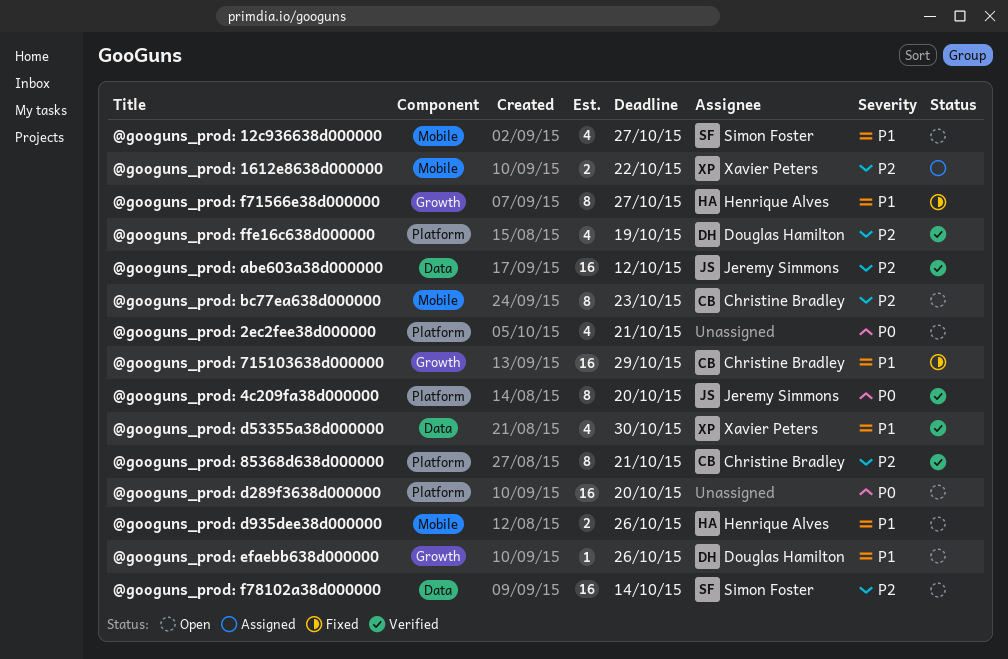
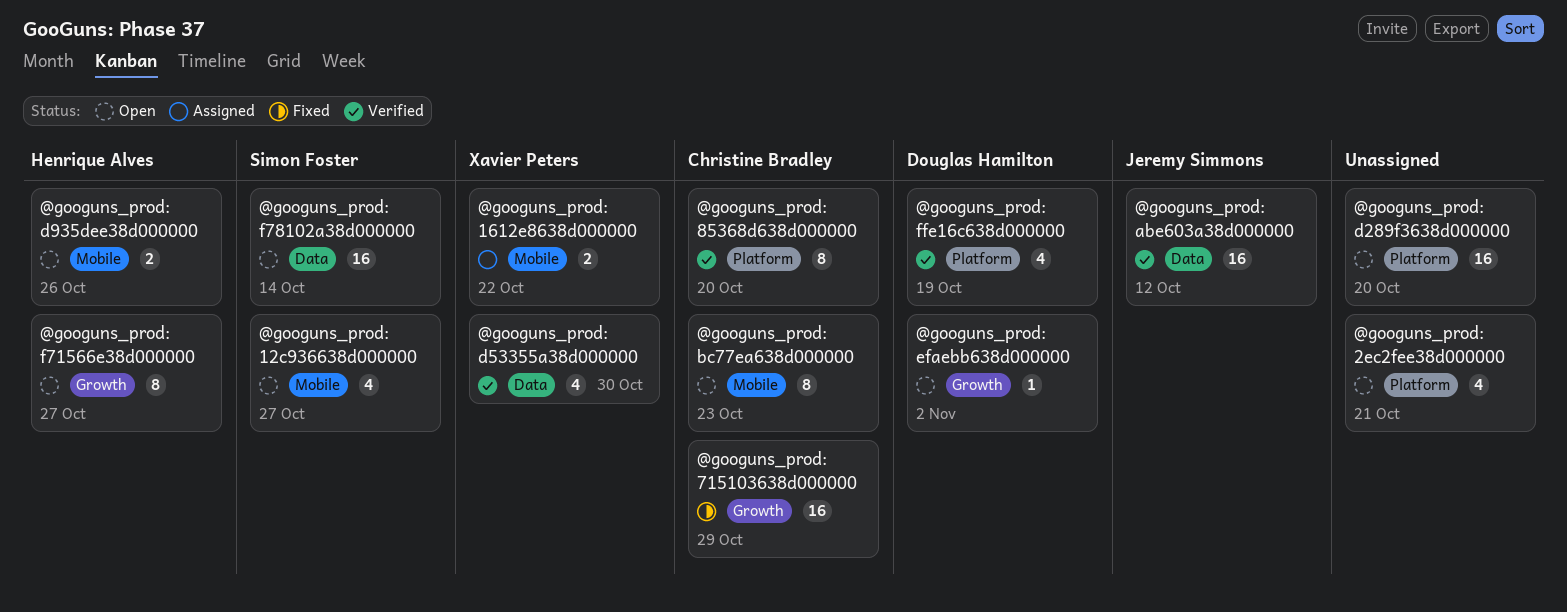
@googuns_prod: 4c209fa38d000000: present -> none
@googuns_prod: 85368d638d000000, due: Oct 21 -> Oct 20
@googuns_prod: efaebb638d000000, due: Oct 26 -> Nov 2
@googuns_prod: f71566e38d000000, status: Fixed -> Open

